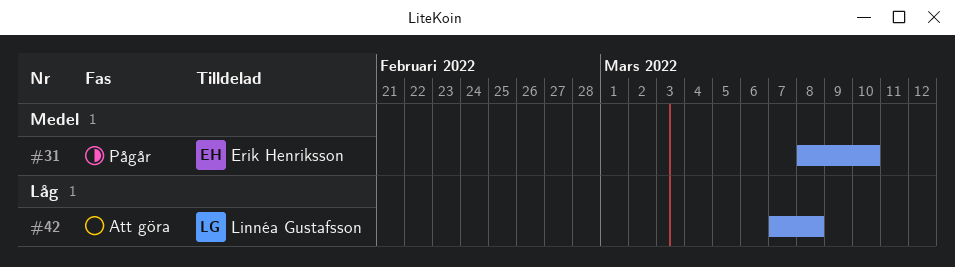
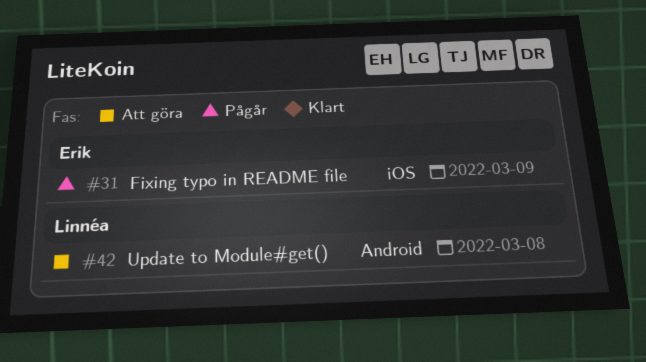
#31, due: Mar 10 -> Mar 9

